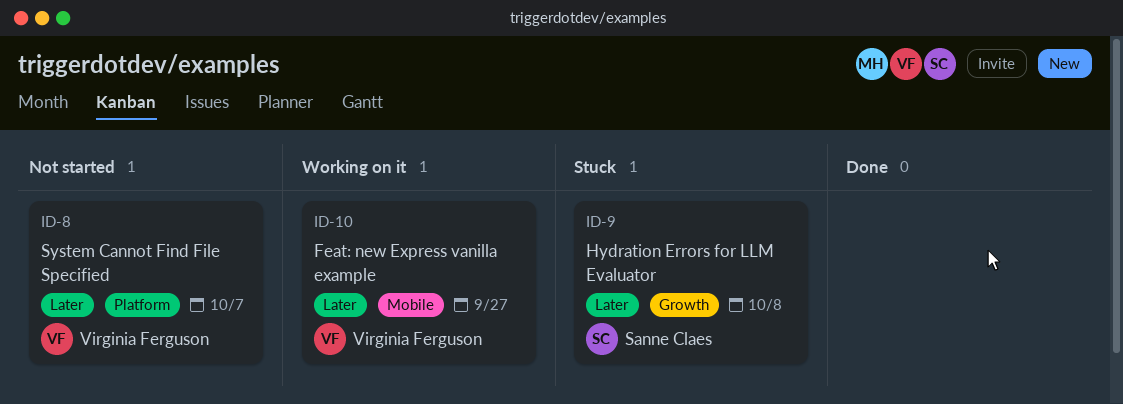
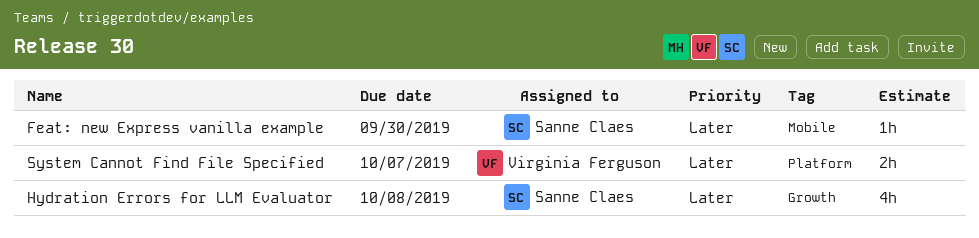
Feat: new Express vanilla example, owner: Virginia Ferguson -> Sanne Claes
Feat: new Express vanilla example, due: Sep 27 -> Sep 30

